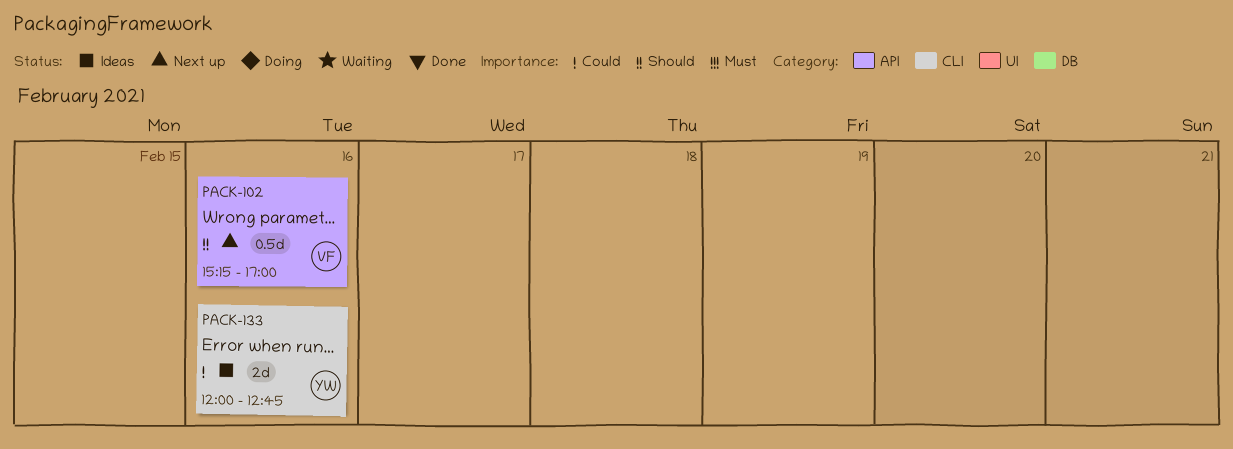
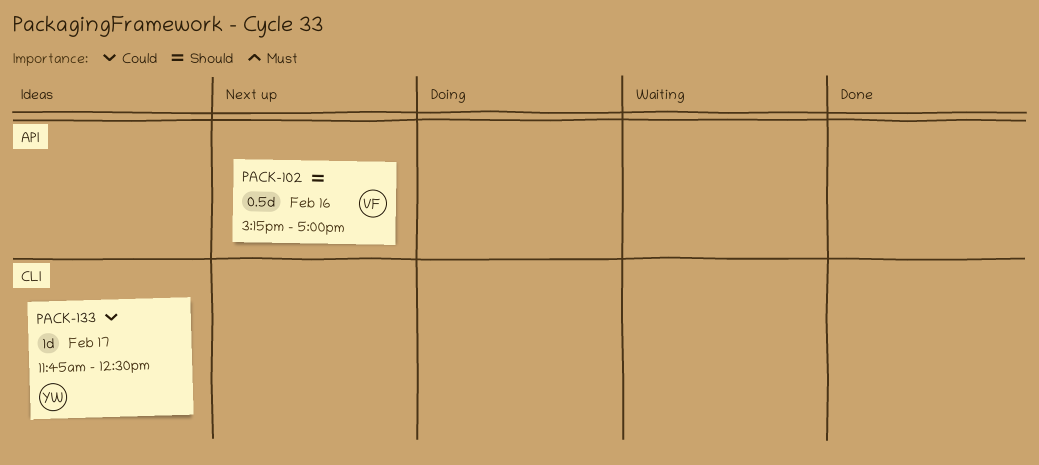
PACK-133, estimate: 2d -> 1d
PACK-133, day: Feb 16 -> Feb 17
PACK-133, begins: 12:00 -> 11:45
PACK-133, ends: 12:45 -> 12:30

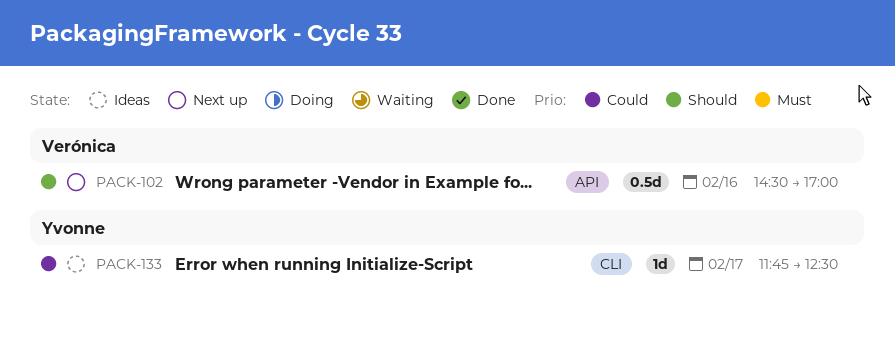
PACK-102, begins: 15:15 -> 14:30

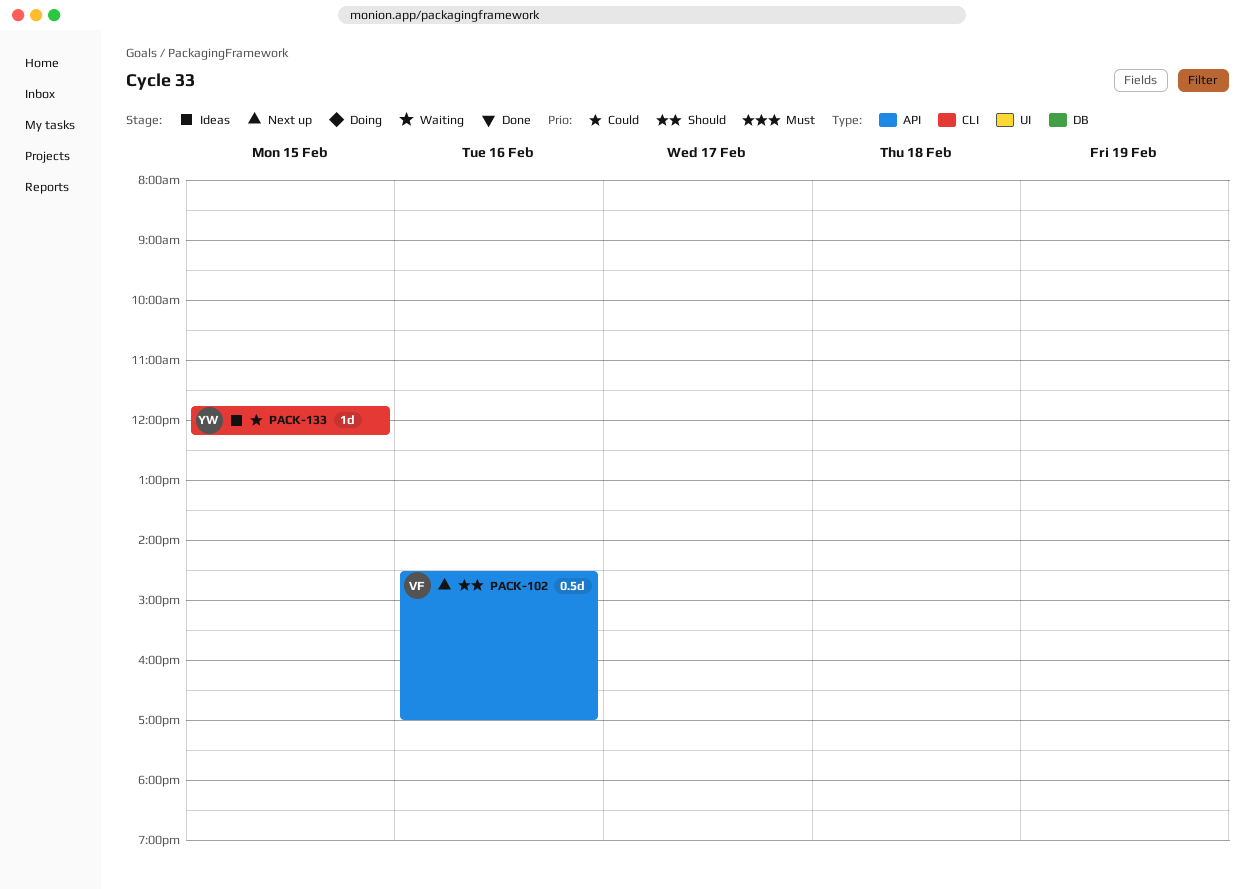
PACK-133, day: Feb 17 -> Feb 15
PACK-133, ends: 12:30 -> 12:15

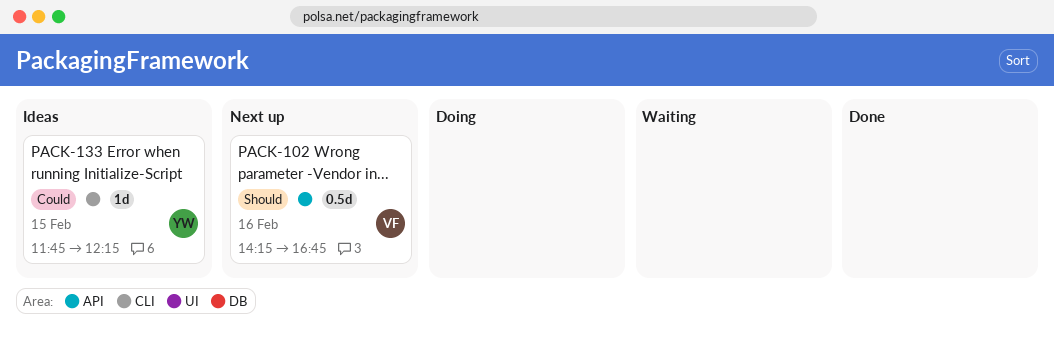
PACK-102, begins: 14:30 -> 14:15
PACK-102, ends: 17:00 -> 16:45

